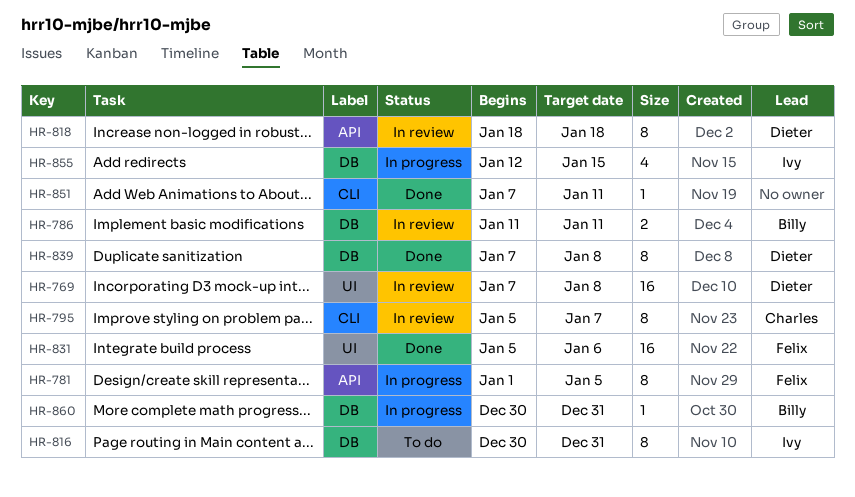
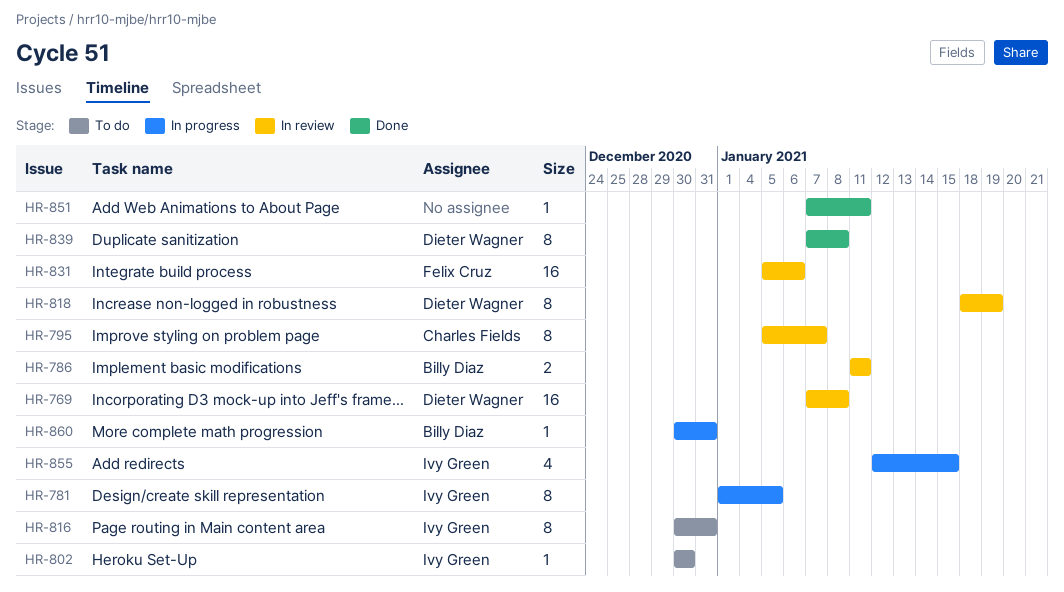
HR-781, owner: Felix Cruz -> Ivy Green
HR-802: none -> present
HR-818, due: Jan 18 -> Jan 19
HR-831, status: Done -> In review

